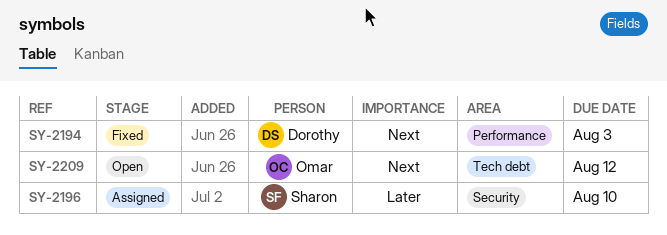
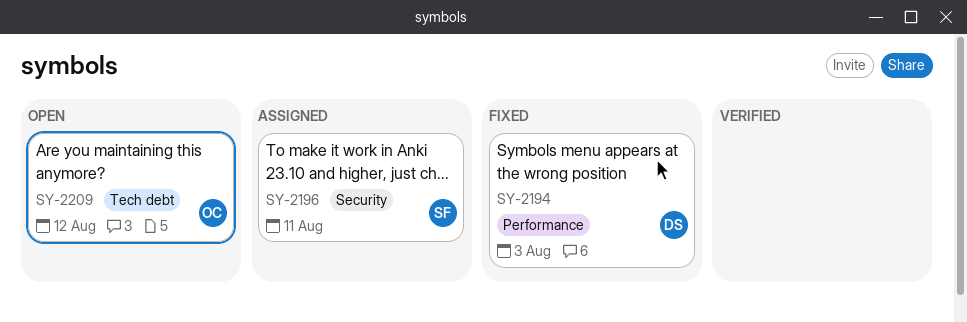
SY-2196, due: Aug 10 -> Aug 11

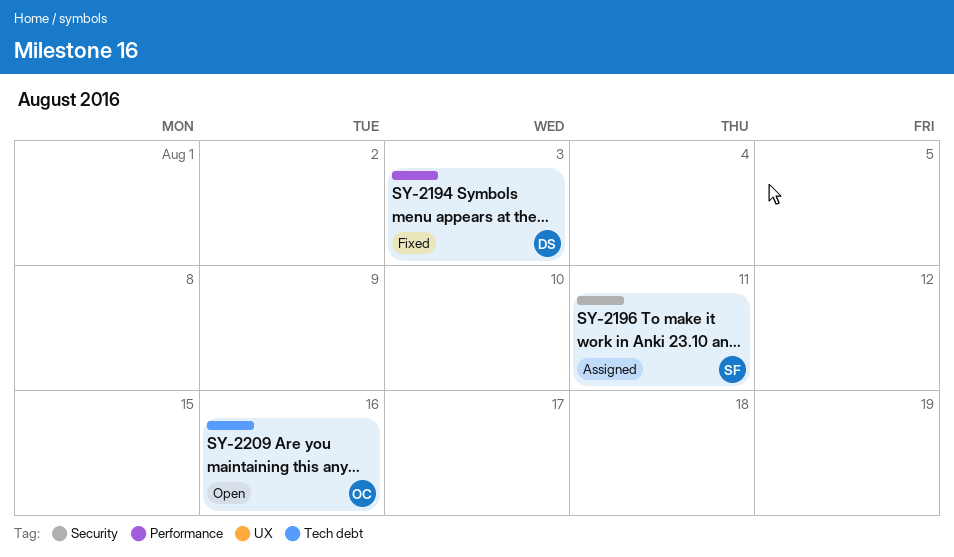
SY-2209, due: Aug 12 -> Aug 16

